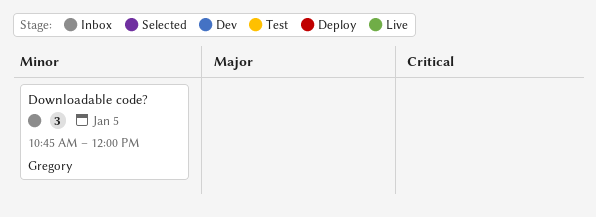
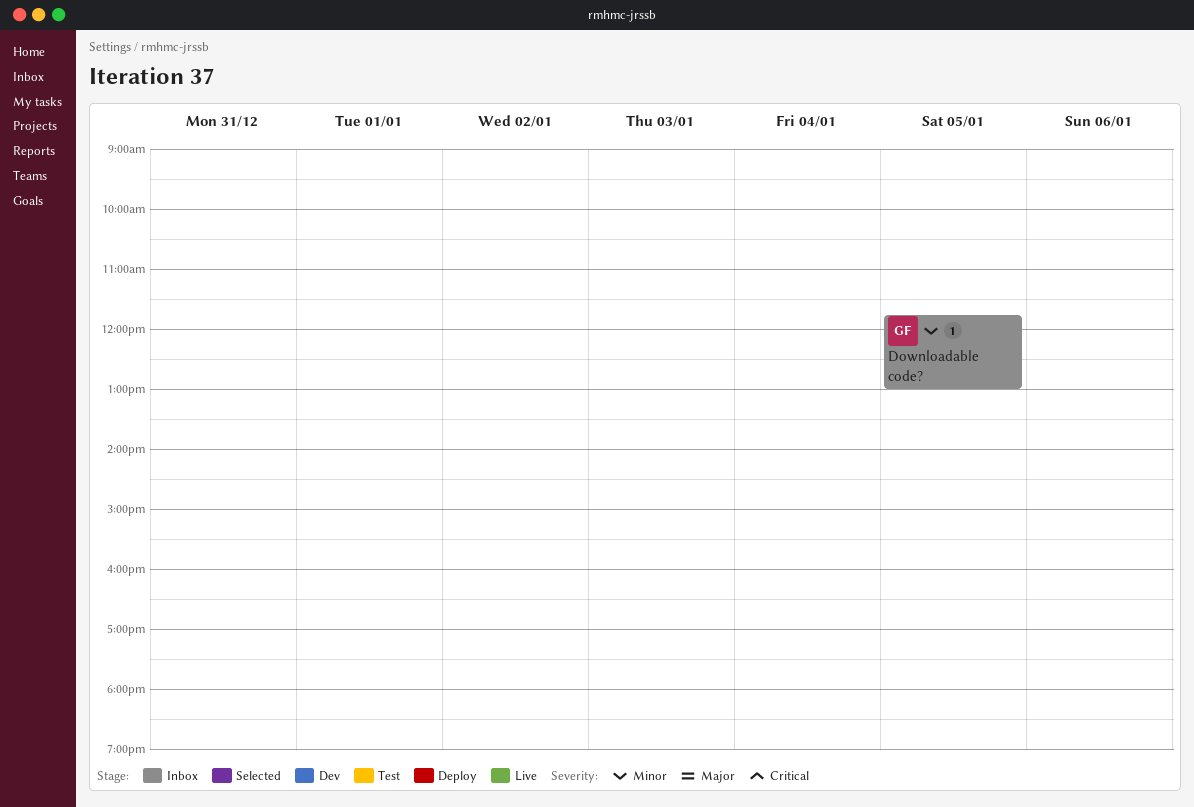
Downloadable code?, estimate: 3 -> 1
Downloadable code?, begins: 10:45 -> 11:45
Downloadable code?, ends: 12:00 -> 13:00

